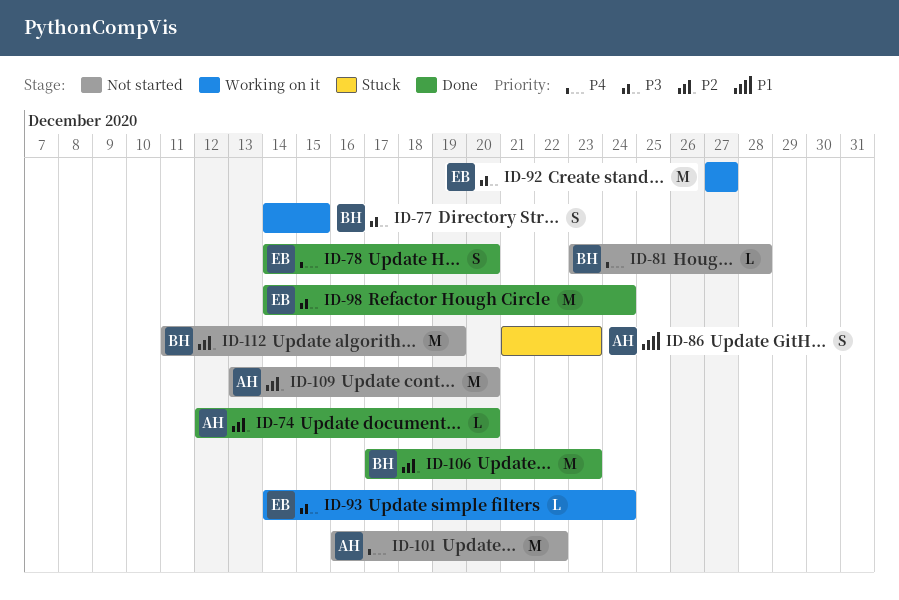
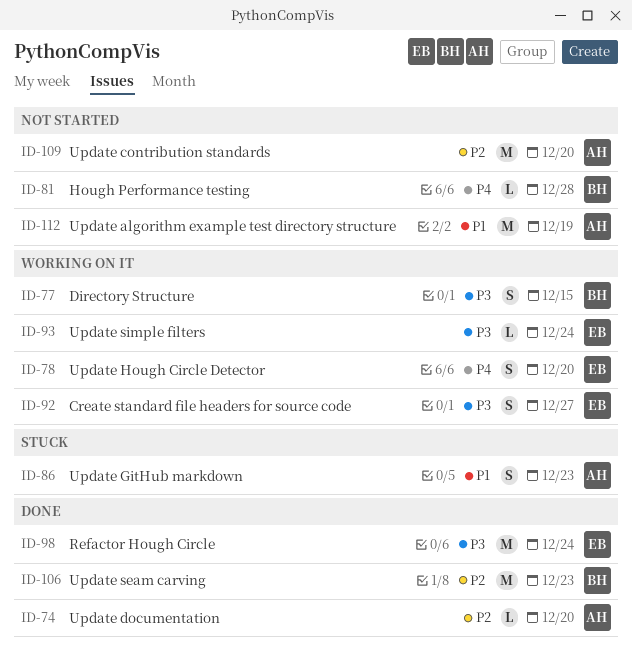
ID-78, status: Done -> Working on it
ID-92, estimate: M -> S
ID-101: present -> none
ID-112, owner: BH -> AH
ID-112, priority: P2 -> P1

